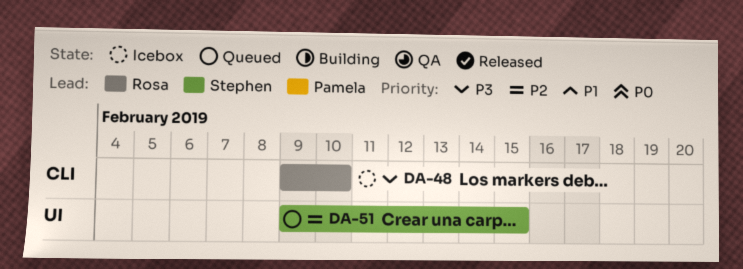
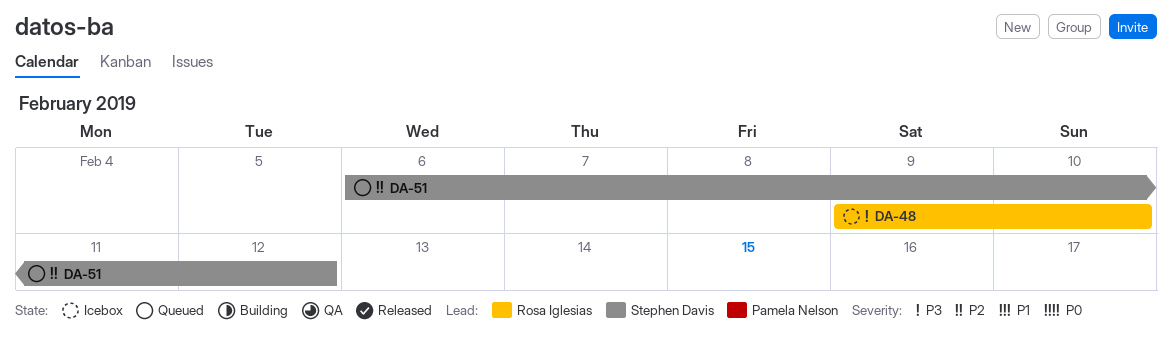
DA-51, start: Feb 9 -> Feb 6
DA-51, due: Feb 15 -> Feb 12

